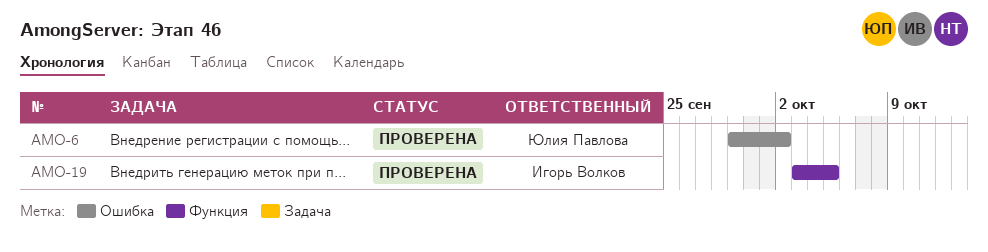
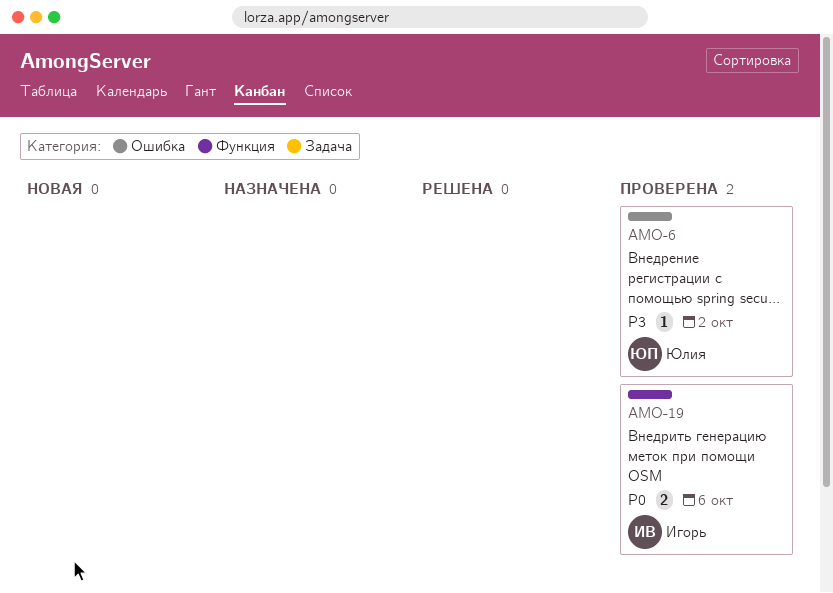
AMO-19, due: Oct 5 -> Oct 6

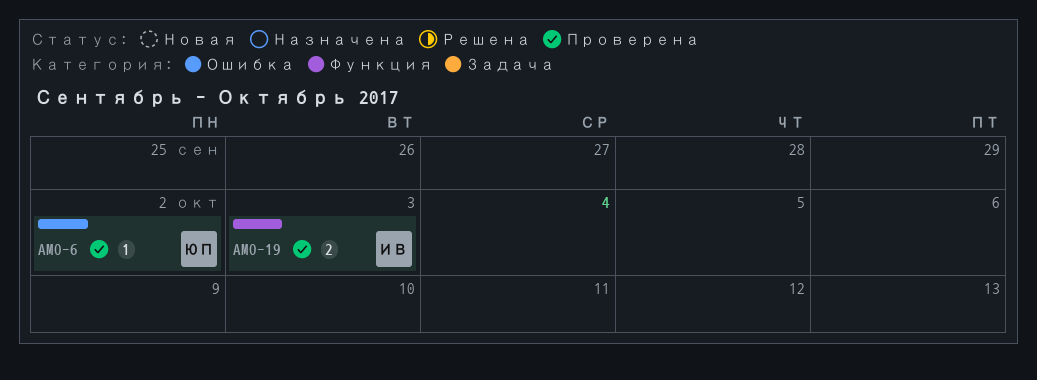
AMO-19, due: Oct 6 -> Oct 3

